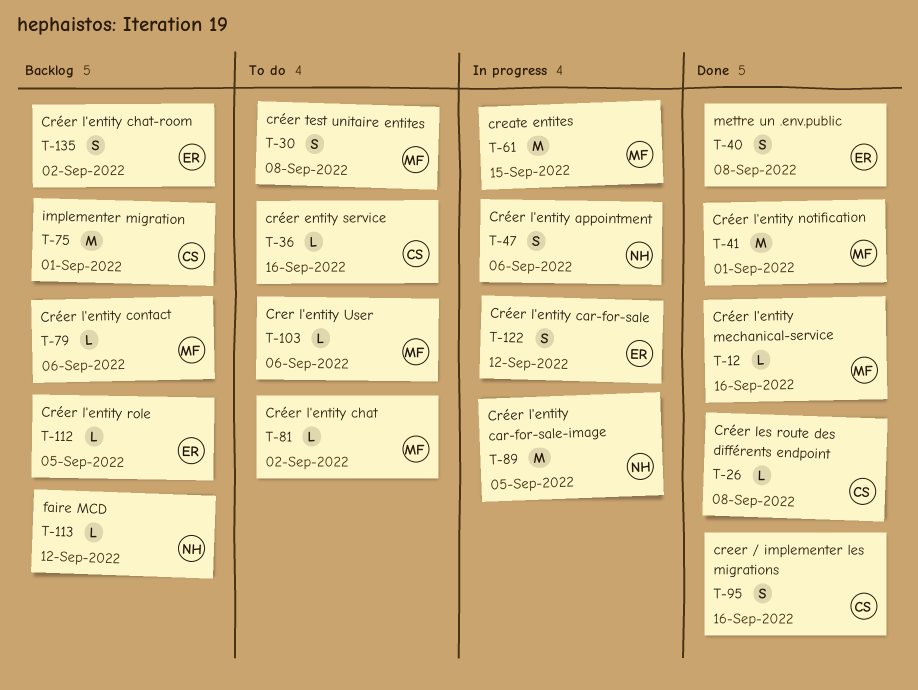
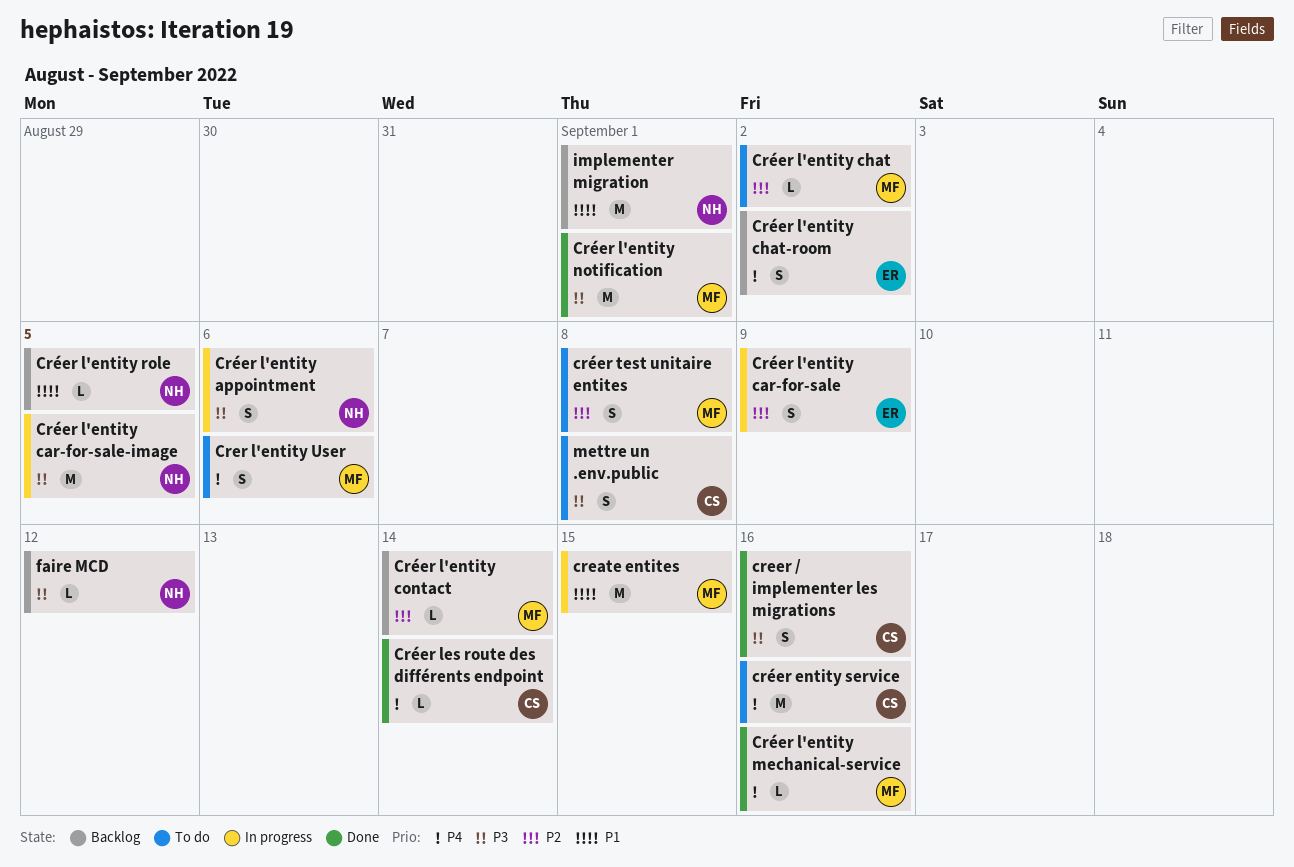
Crer l'entity User, estimate: L -> S
créer entity service, estimate: L -> M
Créer l'entity car-for-sale, due: Sep 12 -> Sep 9
Créer l'entity contact, due: Sep 6 -> Sep 14
Créer l'entity role, owner: ER -> NH
Créer les route des différents endpoint, due: Sep 8 -> Sep 14
implementer migration, owner: CS -> NH
mettre un .env.public, status: Done -> To do
mettre un .env.public, owner: ER -> CS

